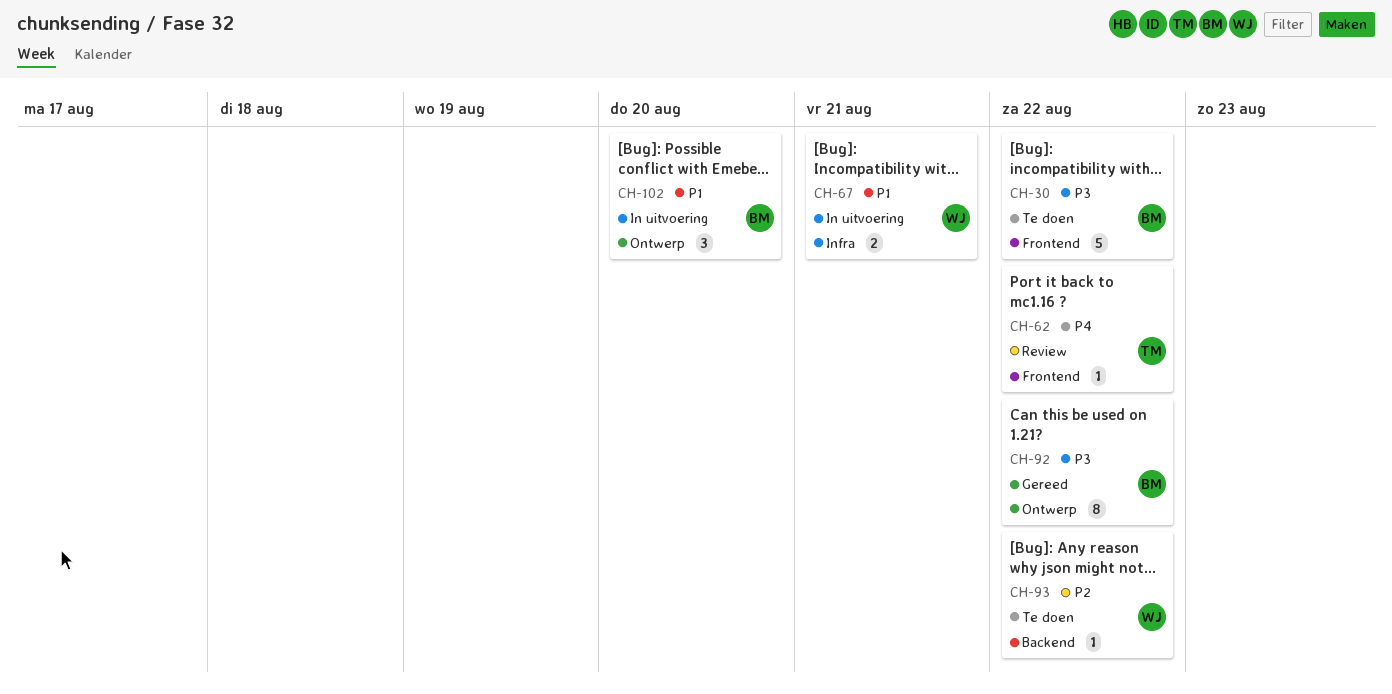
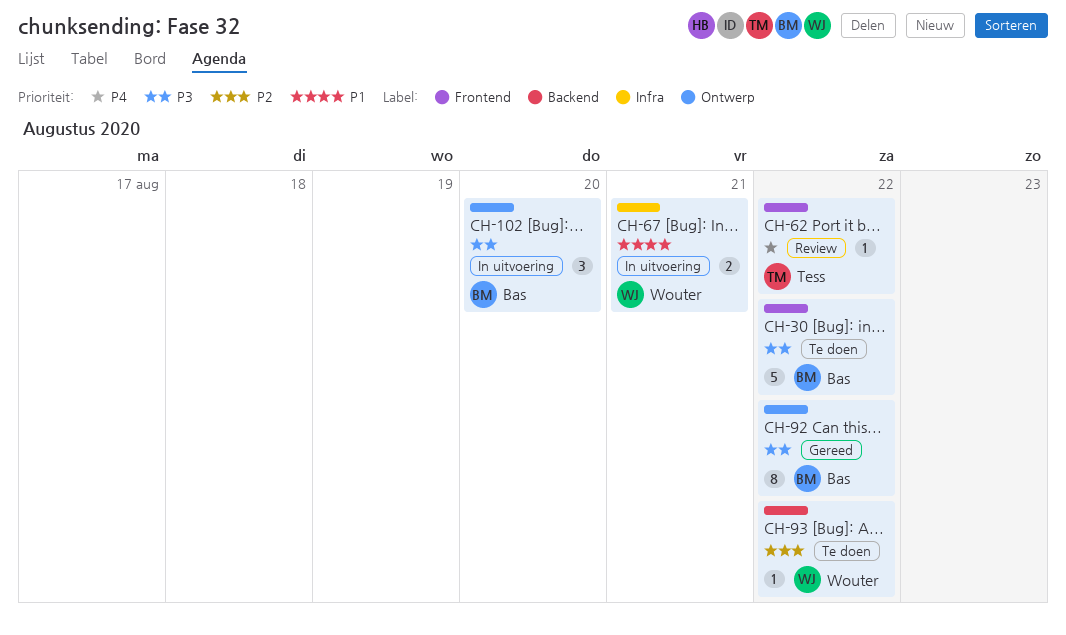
CH-102, priority: P1 -> P3

